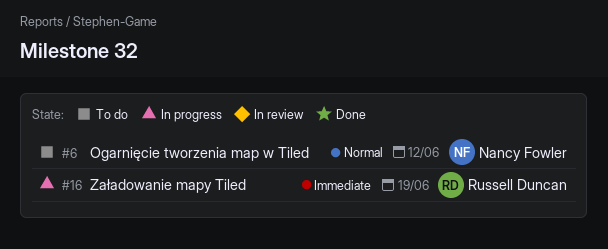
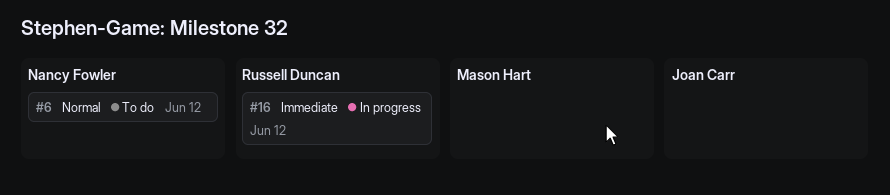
#16, due: Jun 19 -> Jun 12

